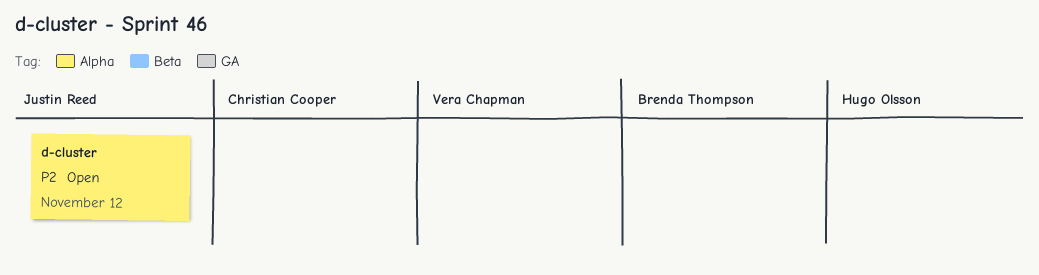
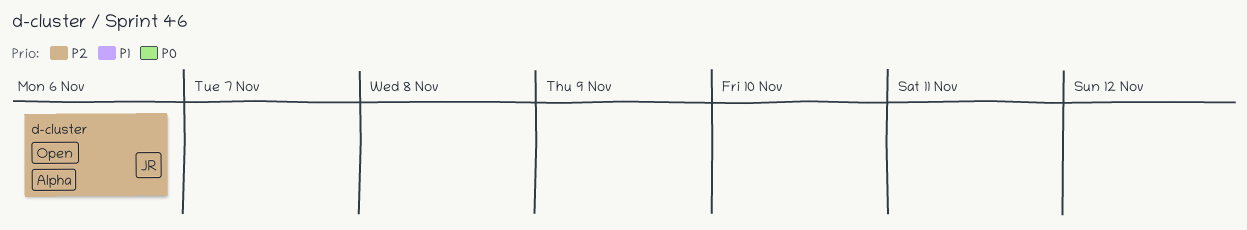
d-cluster, due: Nov 12 -> Nov 6

